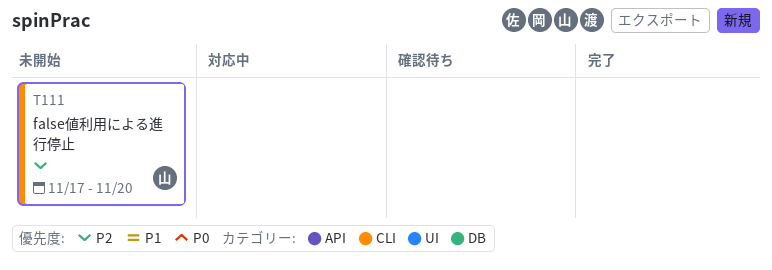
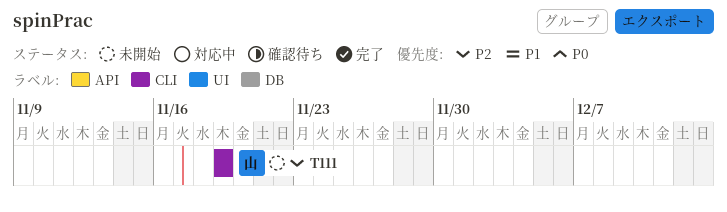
T111, start: Nov 17 -> Nov 19
T111, due: Nov 20 -> Nov 19

